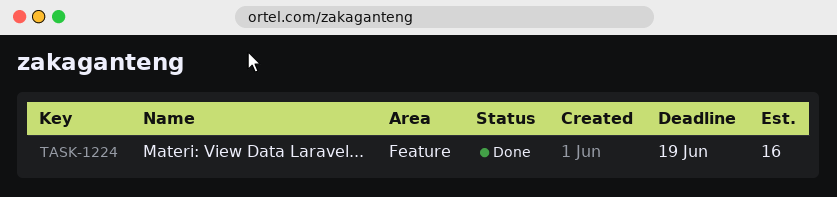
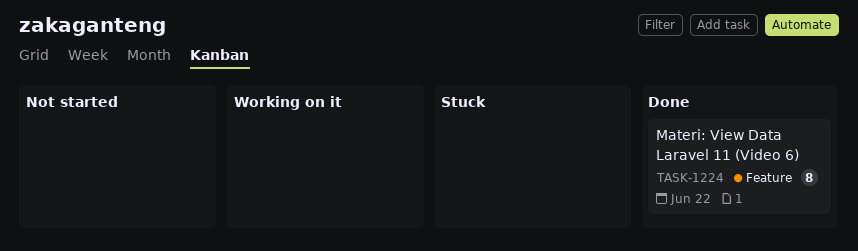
TASK-1224, estimate: 16 -> 8
TASK-1224, due: Jun 19 -> Jun 22

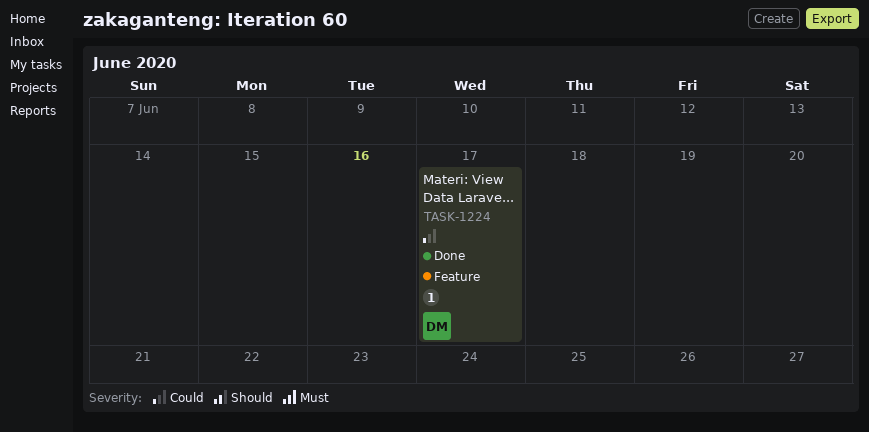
TASK-1224, estimate: 8 -> 1
TASK-1224, due: Jun 22 -> Jun 17

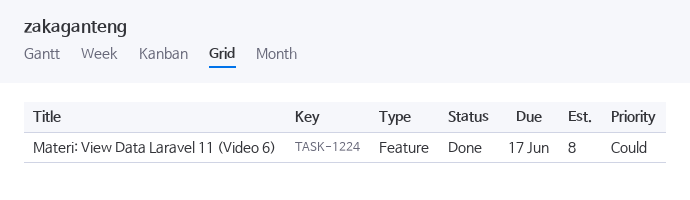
TASK-1224, estimate: 1 -> 8

